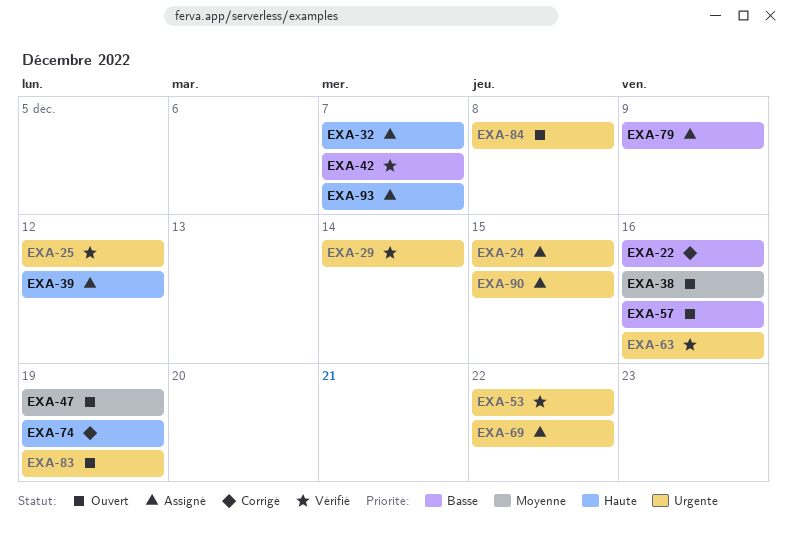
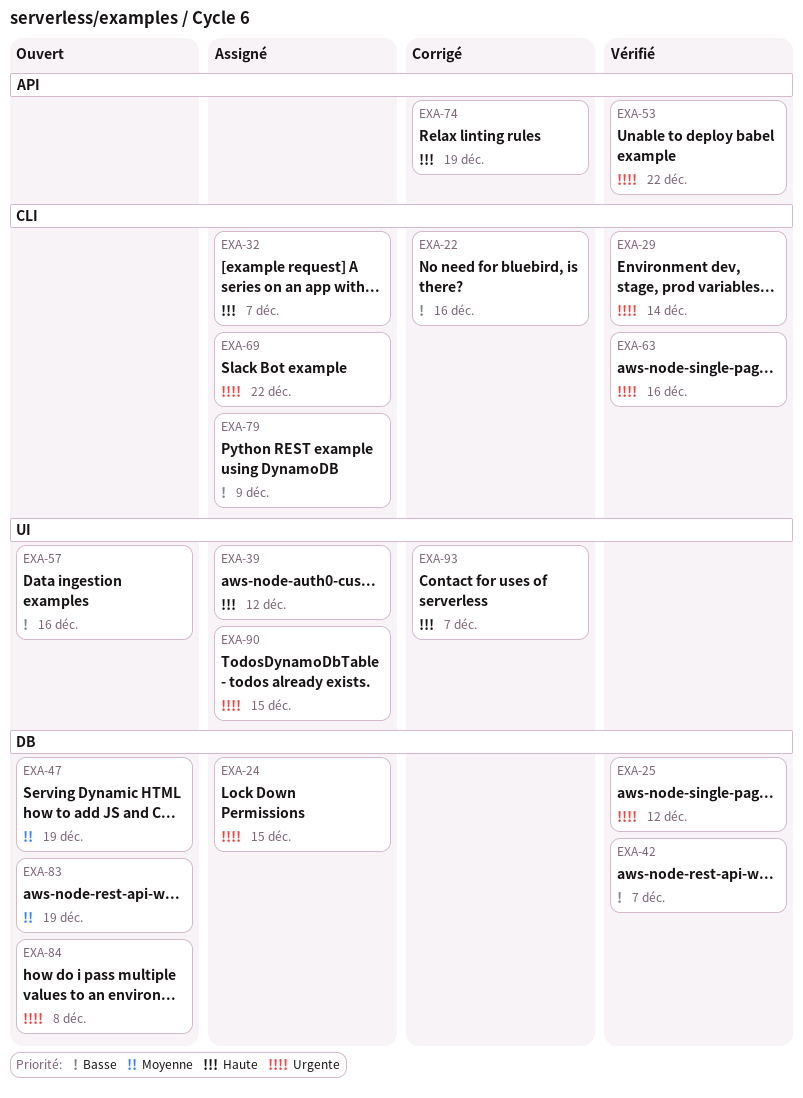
EXA-38: present -> none
EXA-83, priority: Urgente -> Moyenne
EXA-93, status: Assigné -> Corrigé

